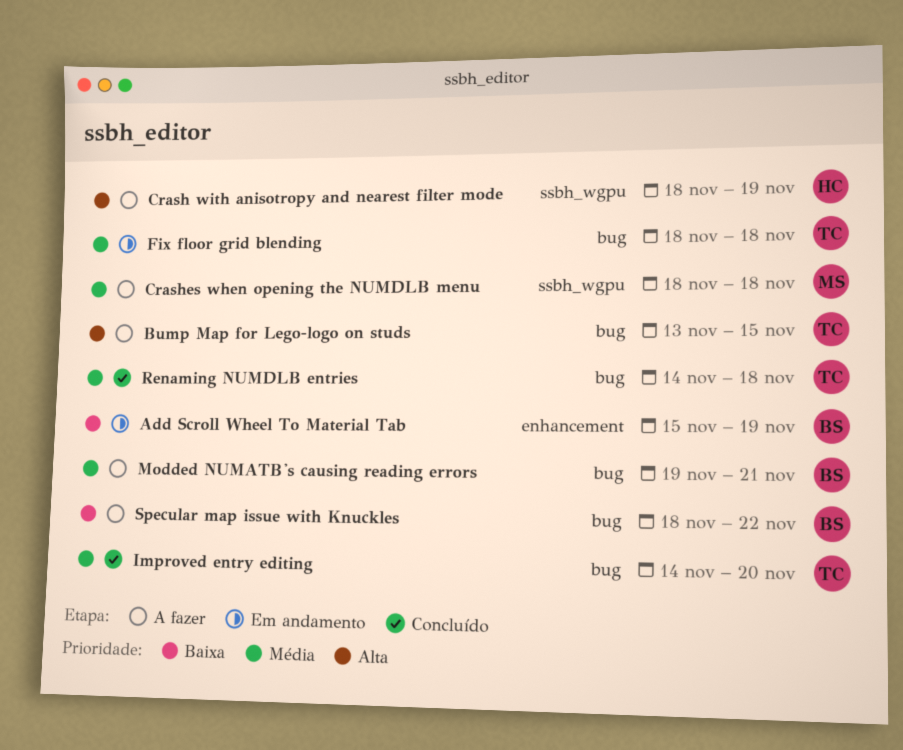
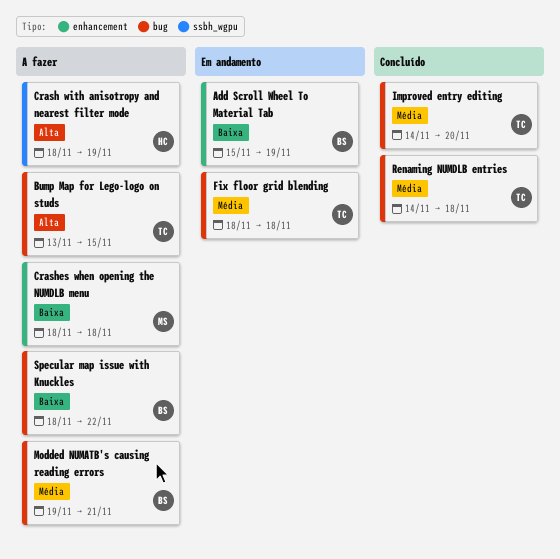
Crashes when opening the NUMDLB menu, priority: Média -> Baixa
Crashes when opening the NUMDLB menu, label: ssbh_wgpu -> enhancement

